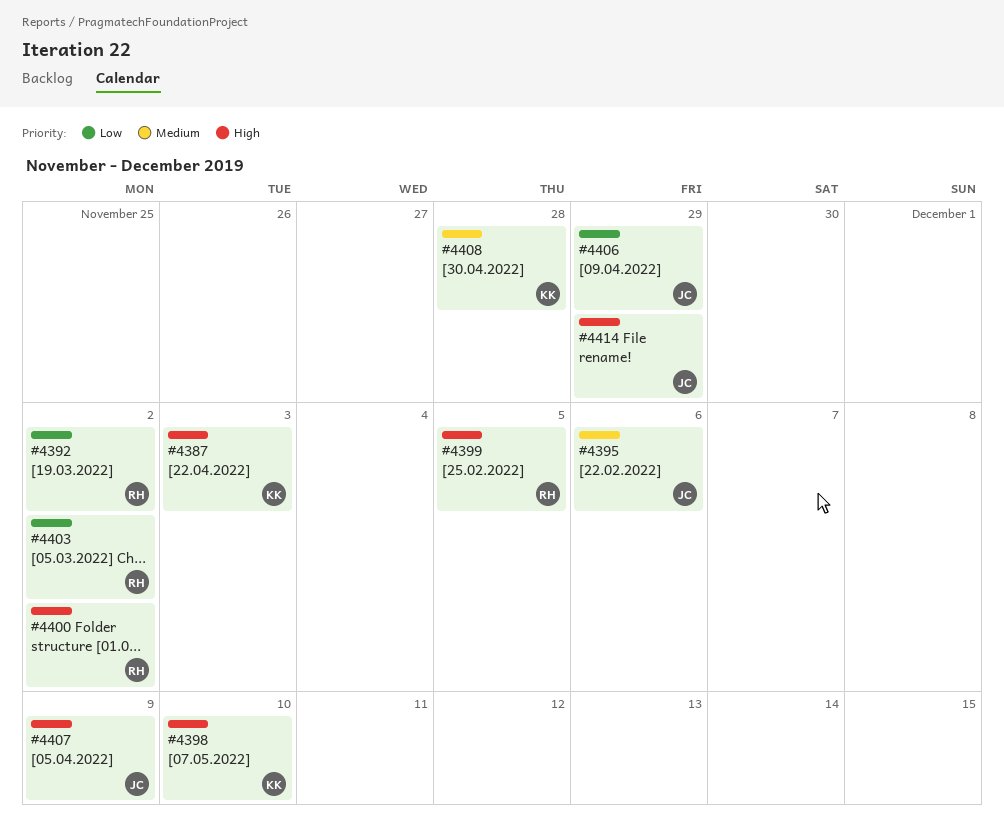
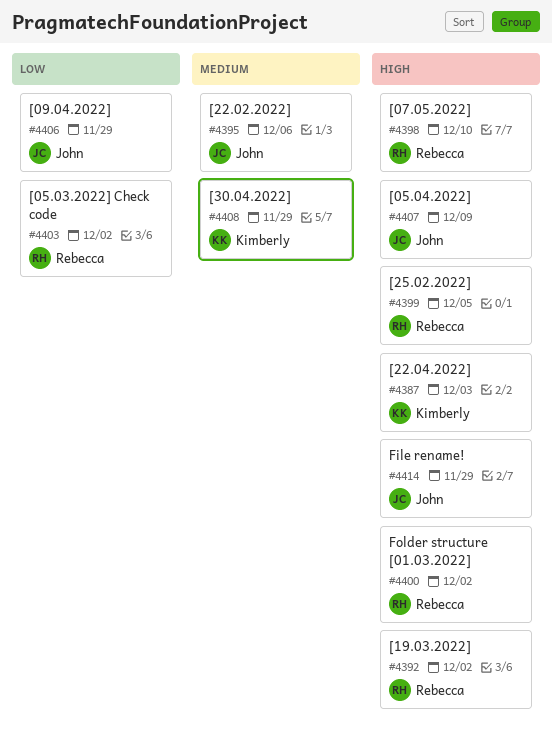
#4392, priority: Low -> High
#4398, owner: Kimberly -> Rebecca
#4408, due: Nov 28 -> Nov 29

